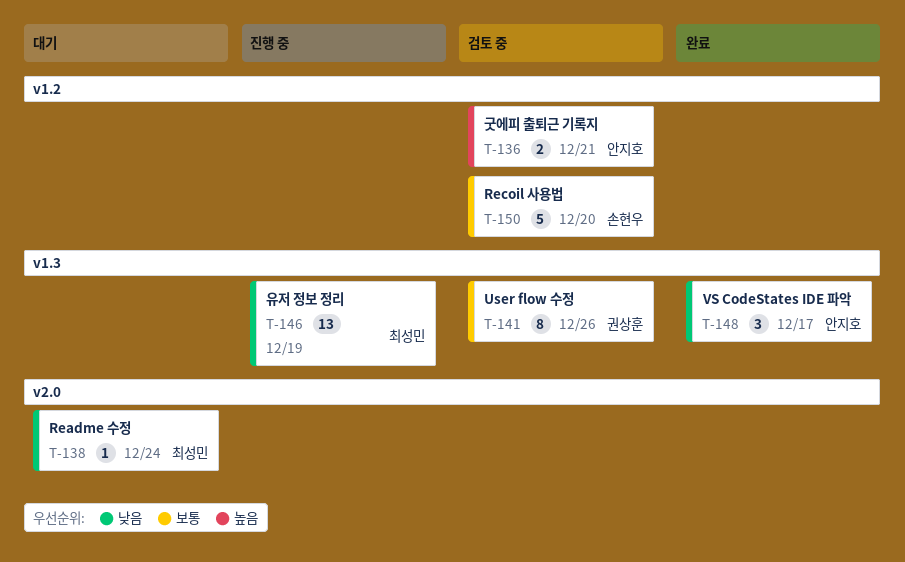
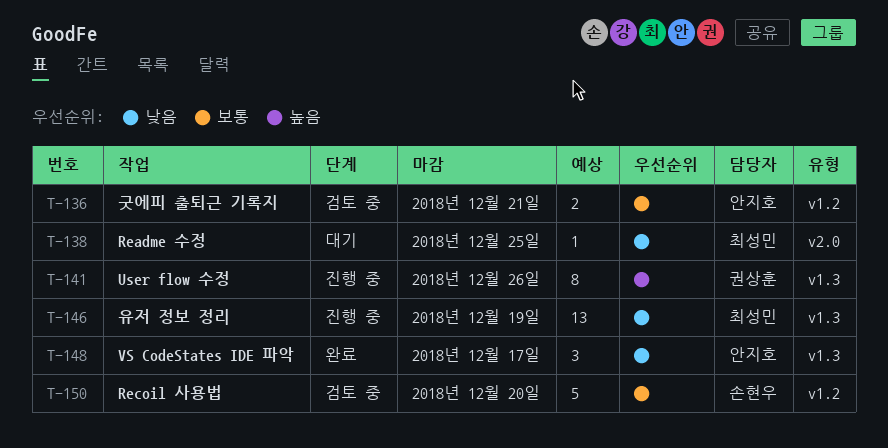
T-136, priority: 높음 -> 보통
T-138, due: Dec 24 -> Dec 25
T-141, status: 검토 중 -> 진행 중
T-141, priority: 보통 -> 높음

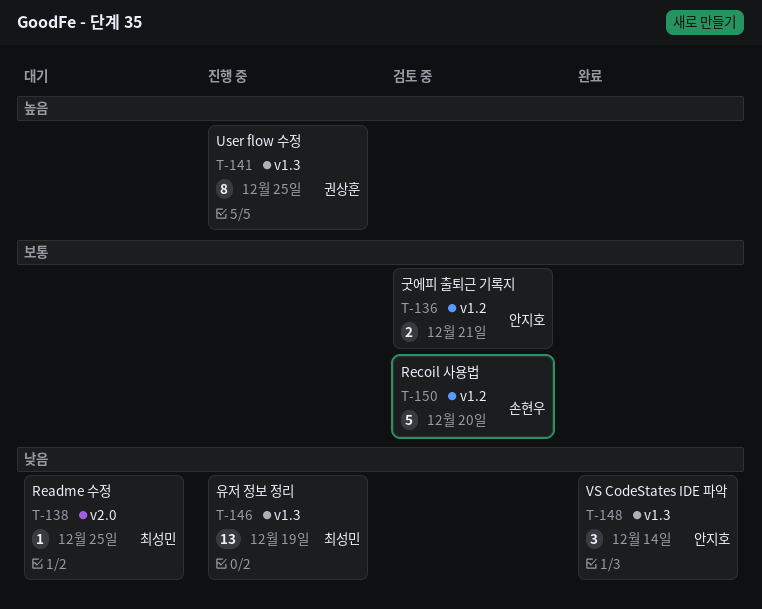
T-141, due: Dec 26 -> Dec 25
T-148, due: Dec 17 -> Dec 14

